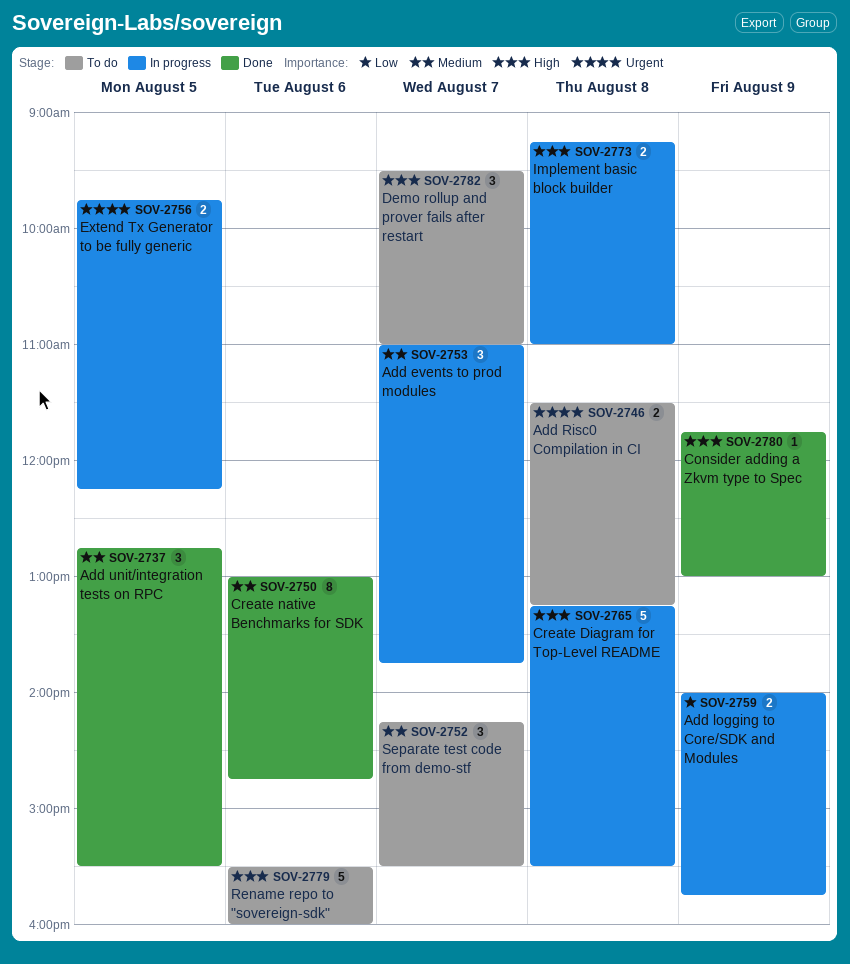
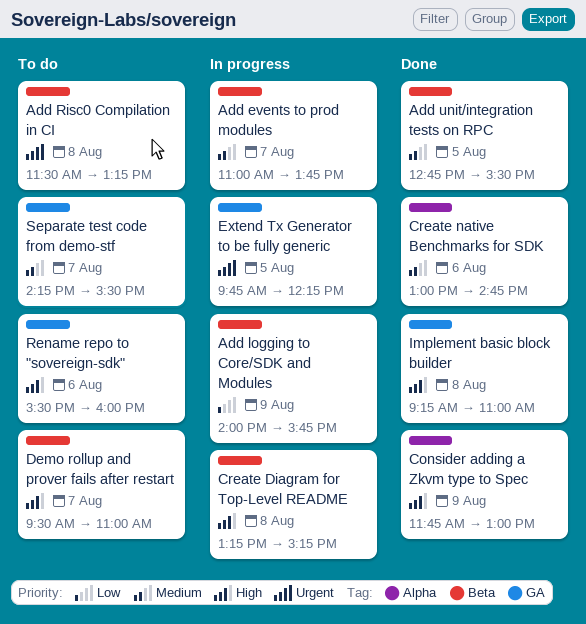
Create Diagram for Top-Level README, ends: 15:30 -> 15:15
Implement basic block builder, status: In progress -> Done

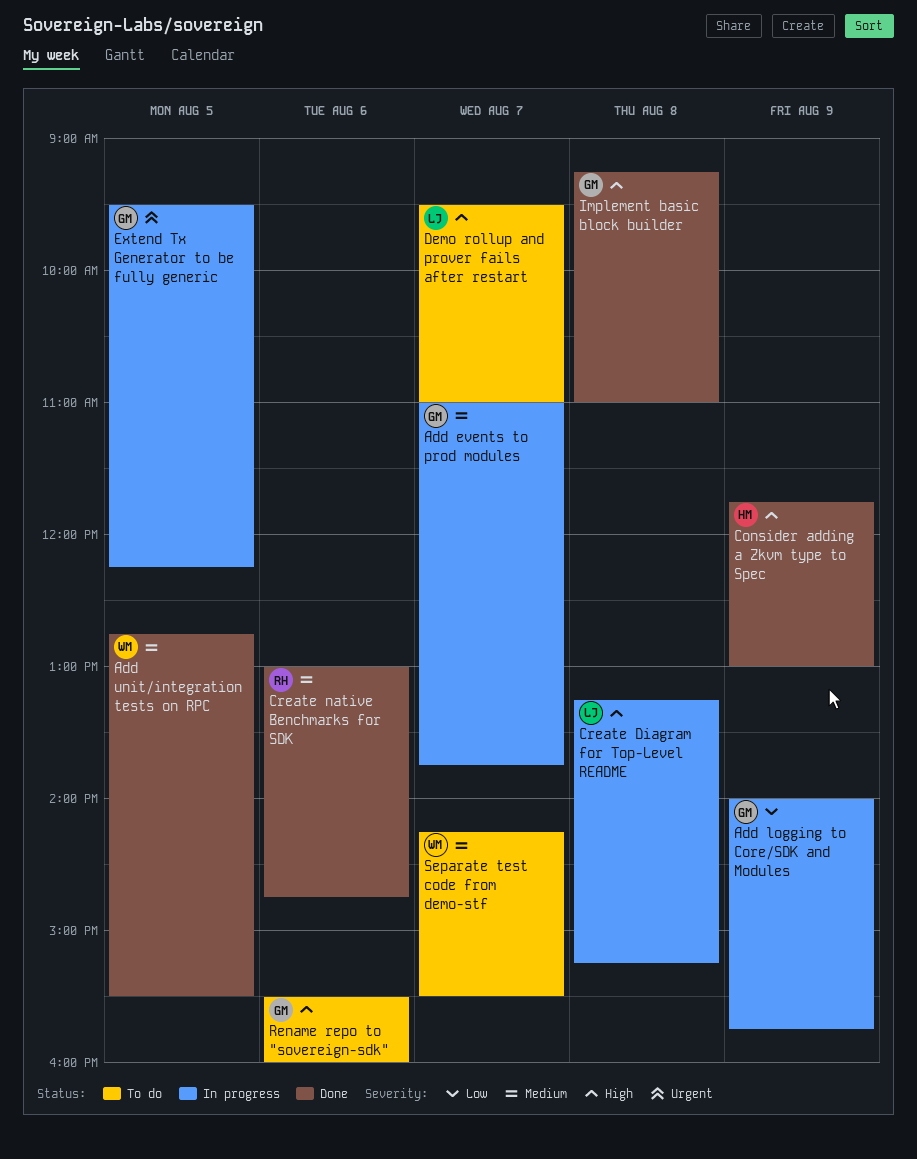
Add Risc0 Compilation in CI: present -> none
Extend Tx Generator to be fully generic, begins: 09:45 -> 09:30

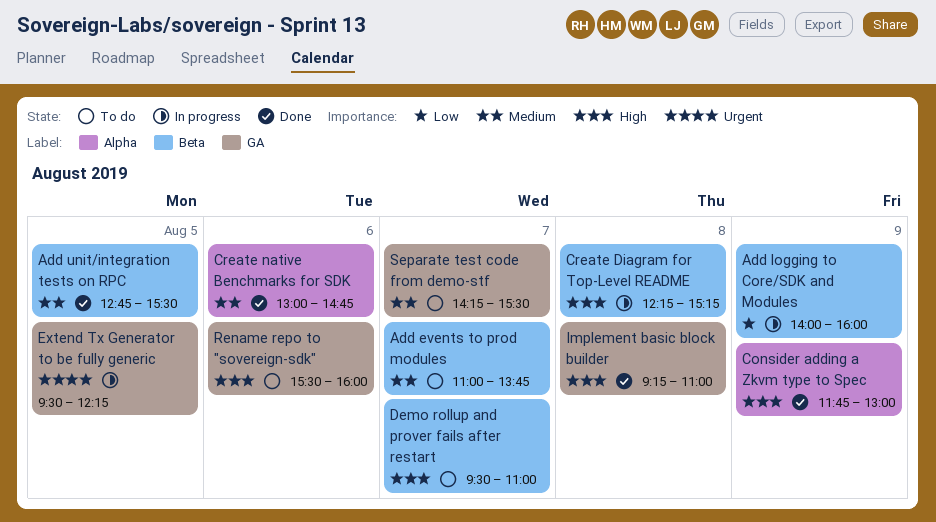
Add events to prod modules, status: In progress -> To do
Add logging to Core/SDK and Modules, ends: 15:45 -> 16:00
Create Diagram for Top-Level README, begins: 13:15 -> 12:15

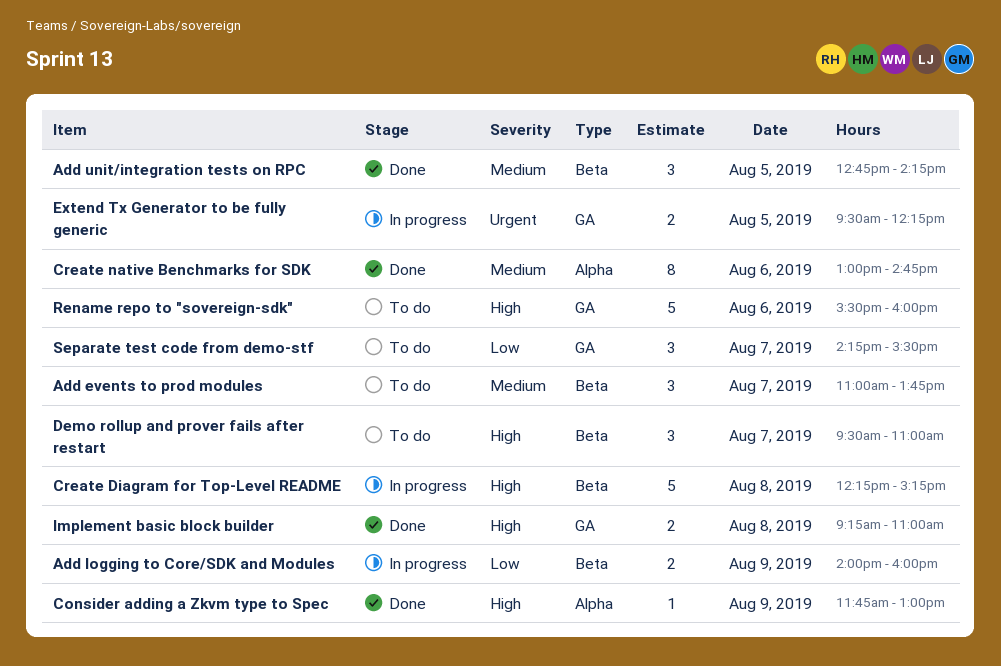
Add unit/integration tests on RPC, ends: 15:30 -> 14:15
Separate test code from demo-stf, priority: Medium -> Low

